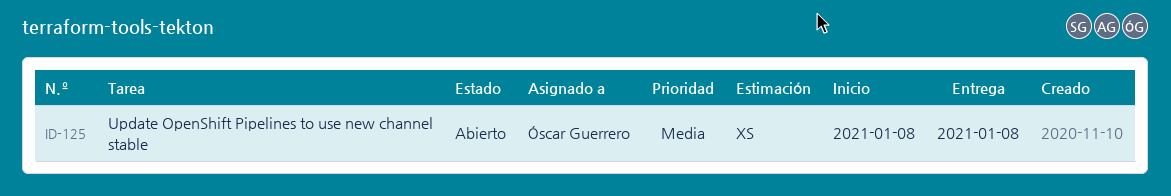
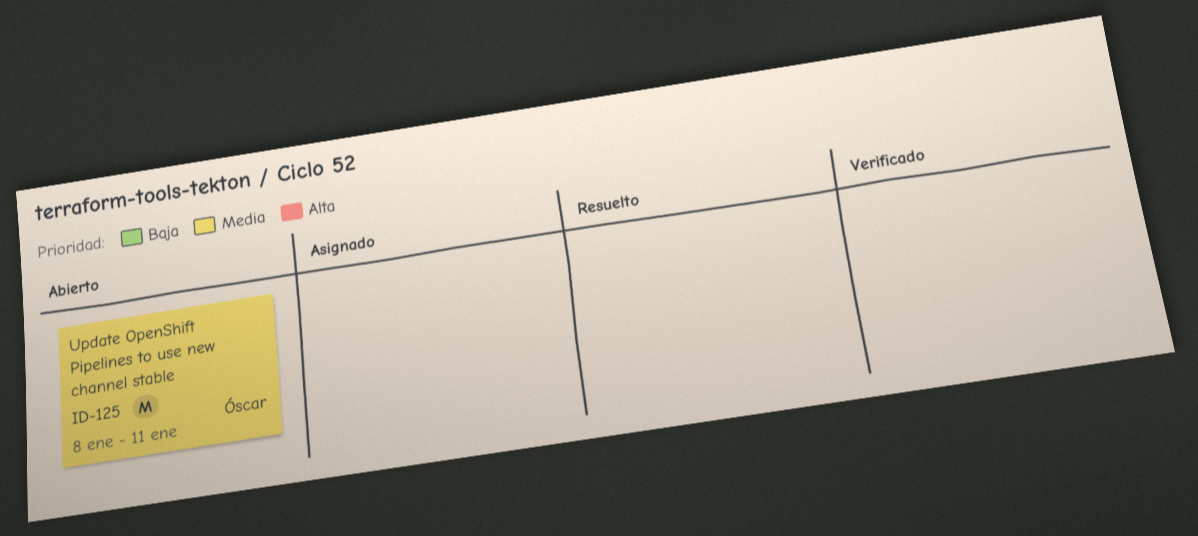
ID-125, estimate: XS -> M
ID-125, due: Jan 8 -> Jan 11

